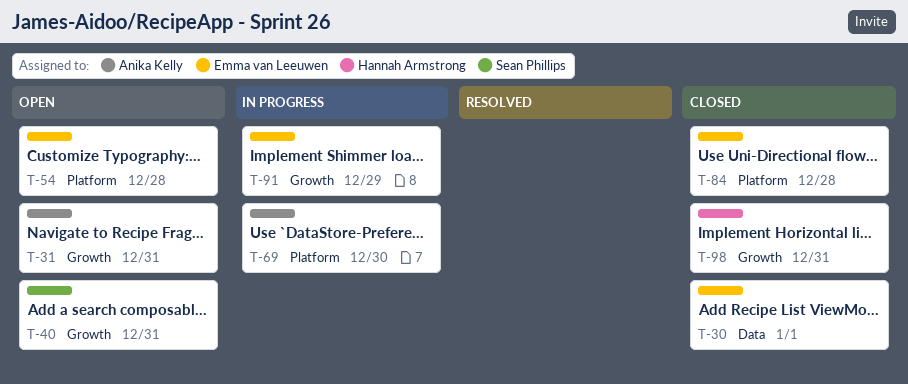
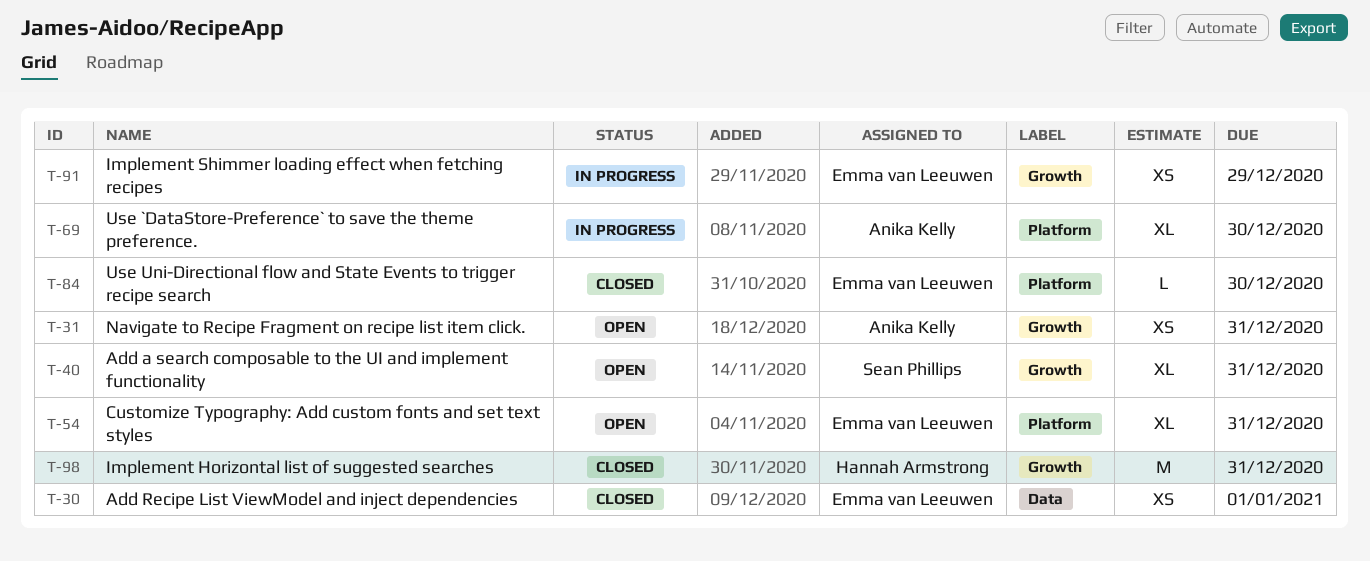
T-54, due: Dec 28 -> Dec 31
T-84, due: Dec 28 -> Dec 30

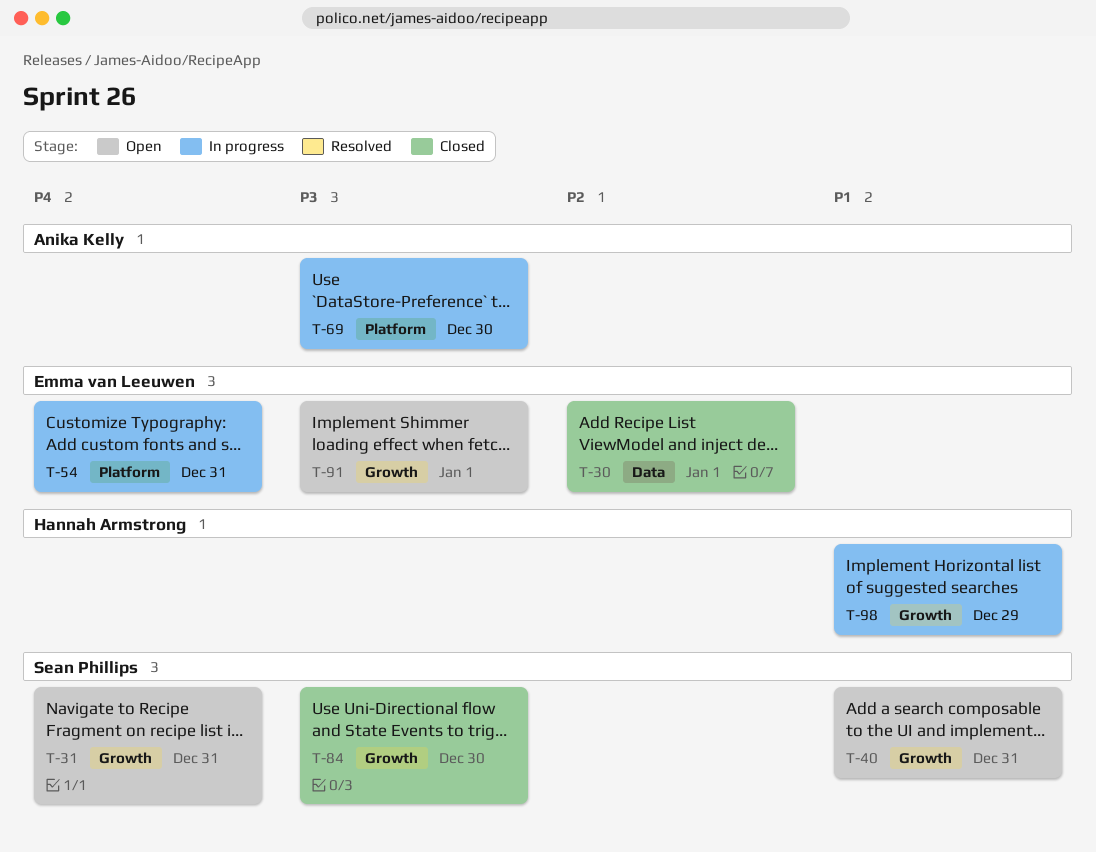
T-31, owner: Anika Kelly -> Sean Phillips
T-54, status: Open -> In progress
T-84, owner: Emma van Leeuwen -> Sean Phillips
T-84, label: Platform -> Growth
T-91, status: In progress -> Open
T-91, due: Dec 29 -> Jan 1
T-98, status: Closed -> In progress
T-98, due: Dec 31 -> Dec 29

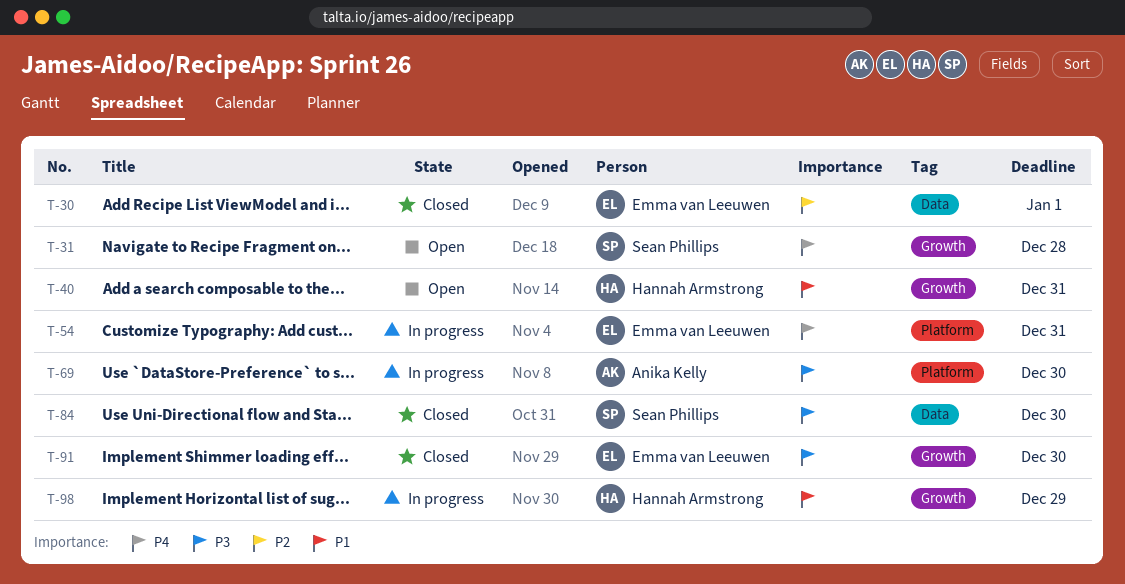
T-31, due: Dec 31 -> Dec 28
T-40, owner: Sean Phillips -> Hannah Armstrong
T-84, label: Growth -> Data
T-91, status: Open -> Closed
T-91, due: Jan 1 -> Dec 30

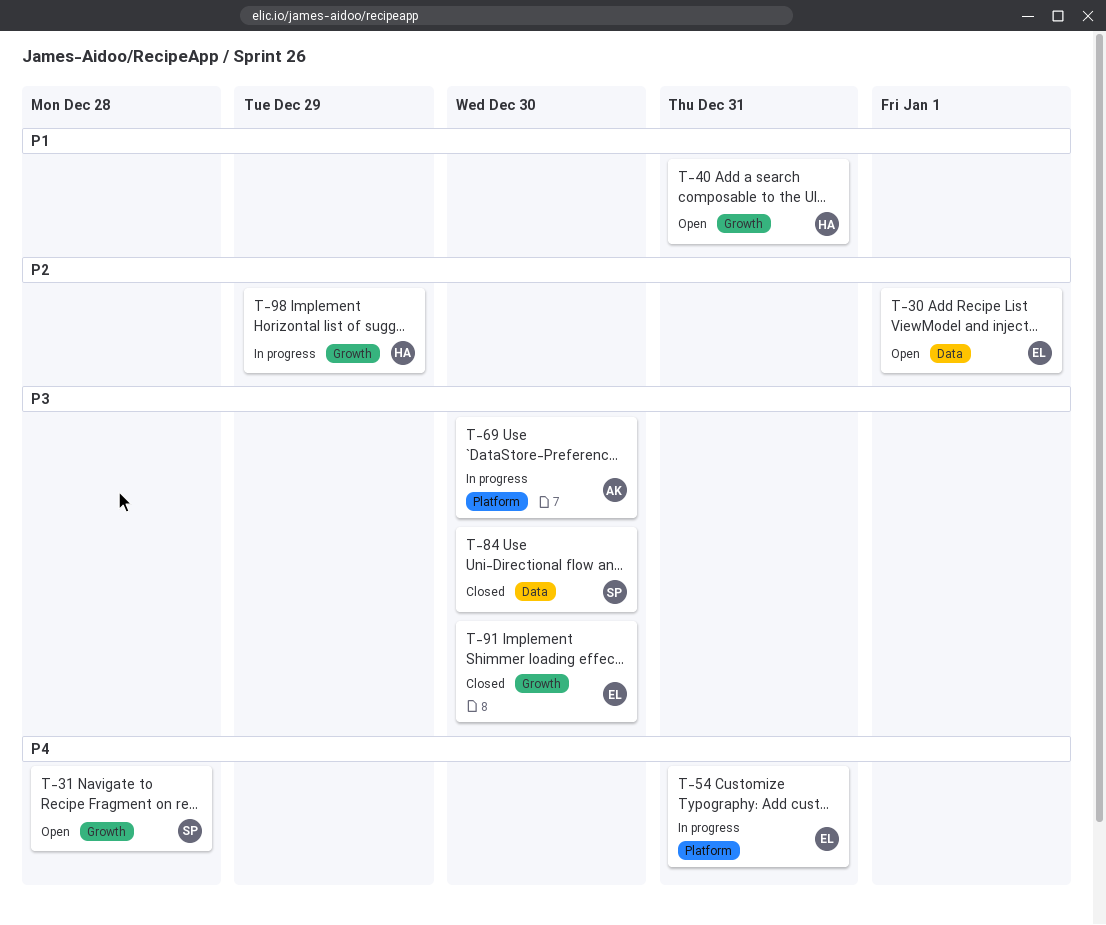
T-30, status: Closed -> Open
T-98, priority: P1 -> P2

